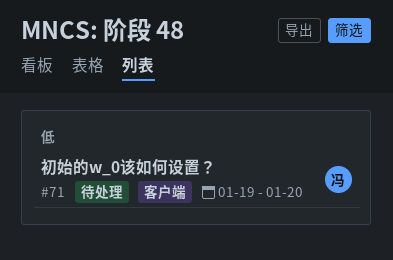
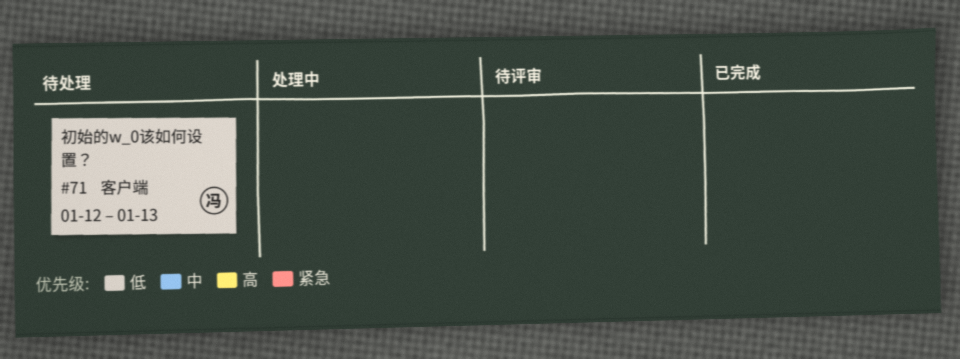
#71, start: Jan 19 -> Jan 12
#71, due: Jan 20 -> Jan 13

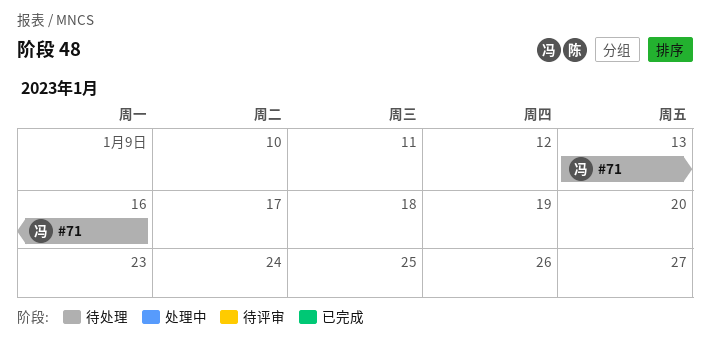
#71, start: Jan 12 -> Jan 13
#71, due: Jan 13 -> Jan 16

